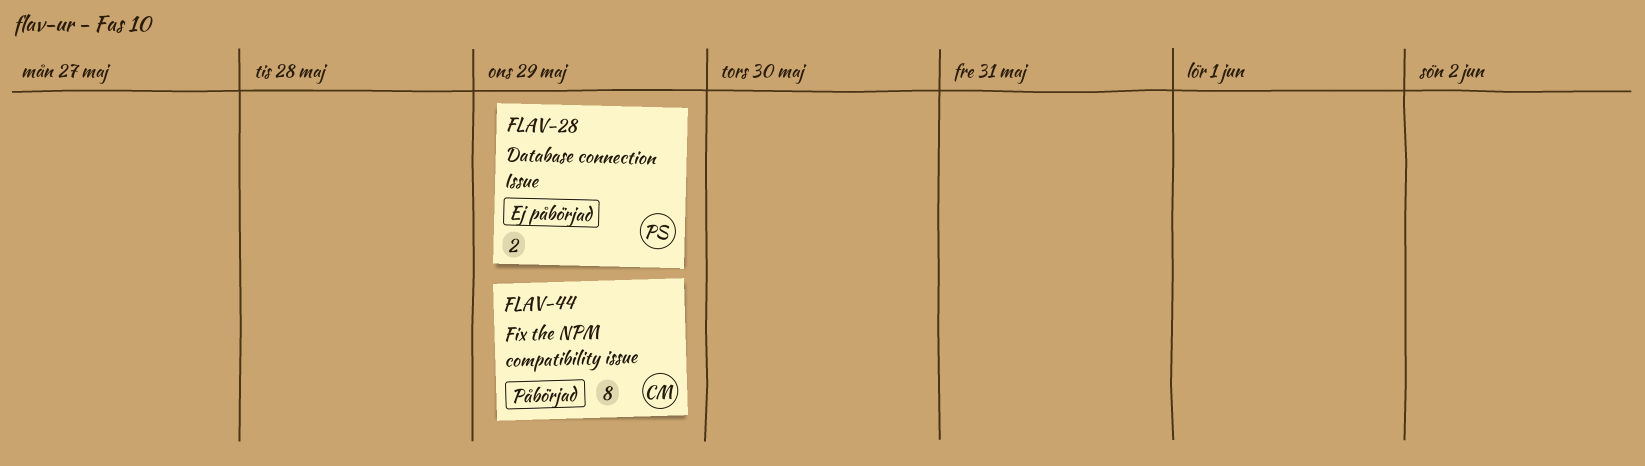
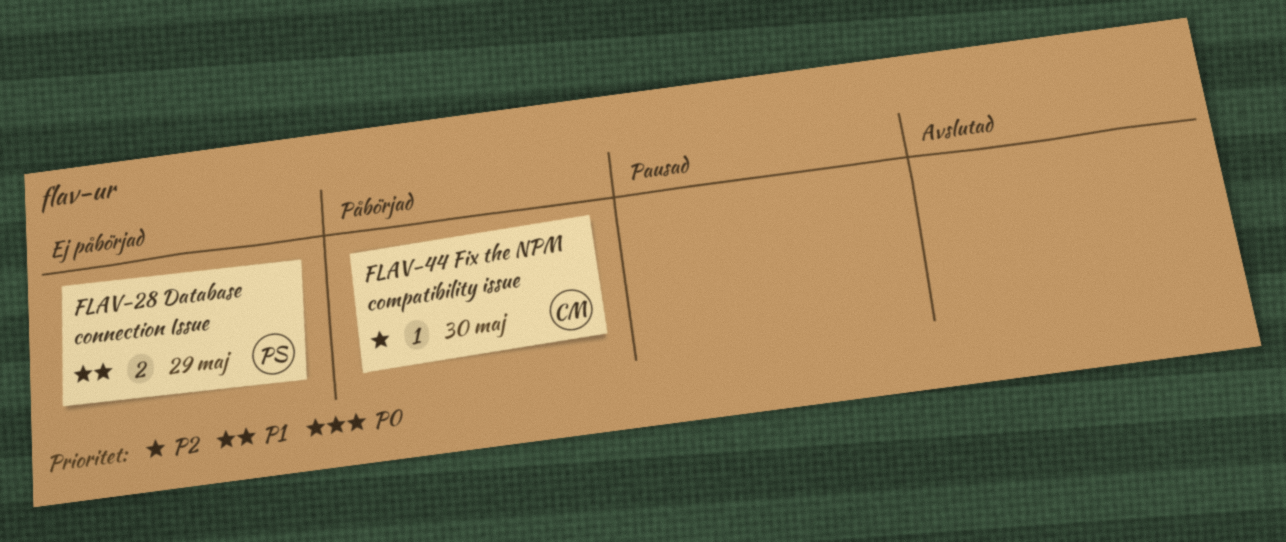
FLAV-44, estimate: 8 -> 1
FLAV-44, due: May 29 -> May 30

